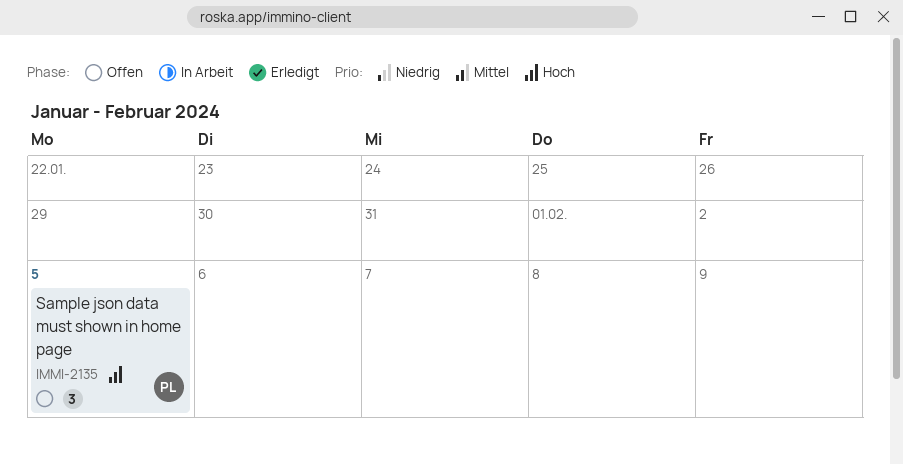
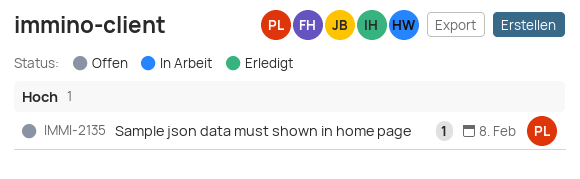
IMMI-2135, estimate: 3 -> 1
IMMI-2135, due: Feb 5 -> Feb 8

